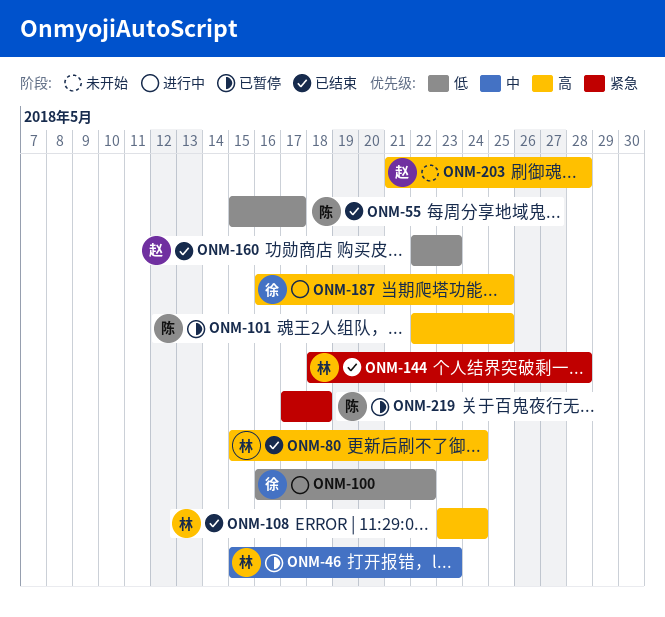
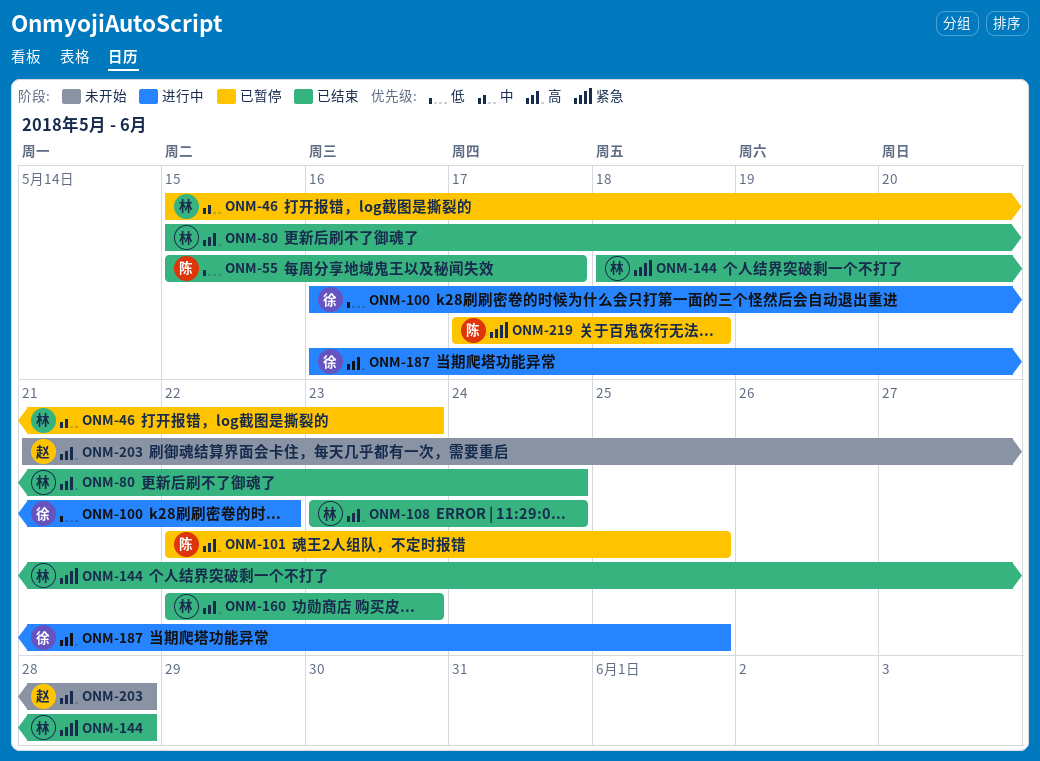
ONM-160, owner: 赵 -> 林
ONM-160, priority: 低 -> 高

